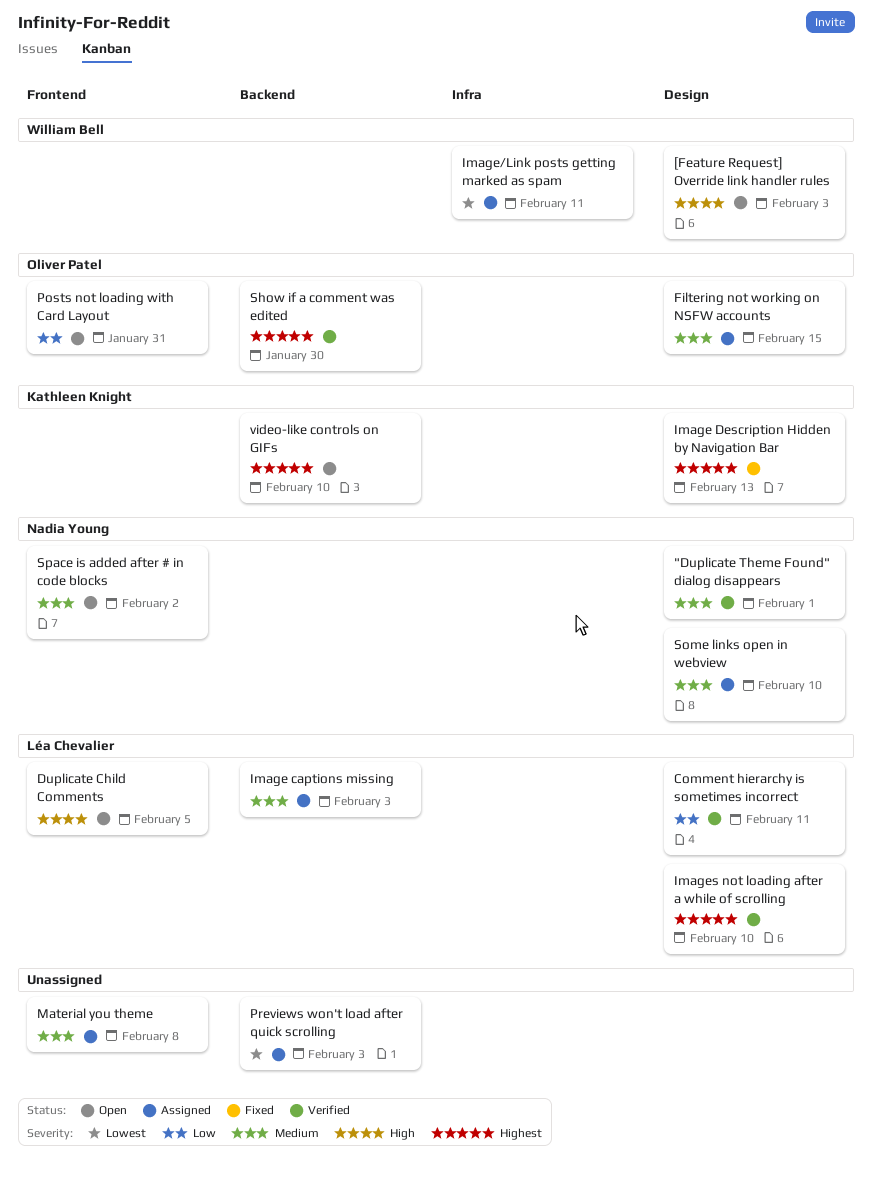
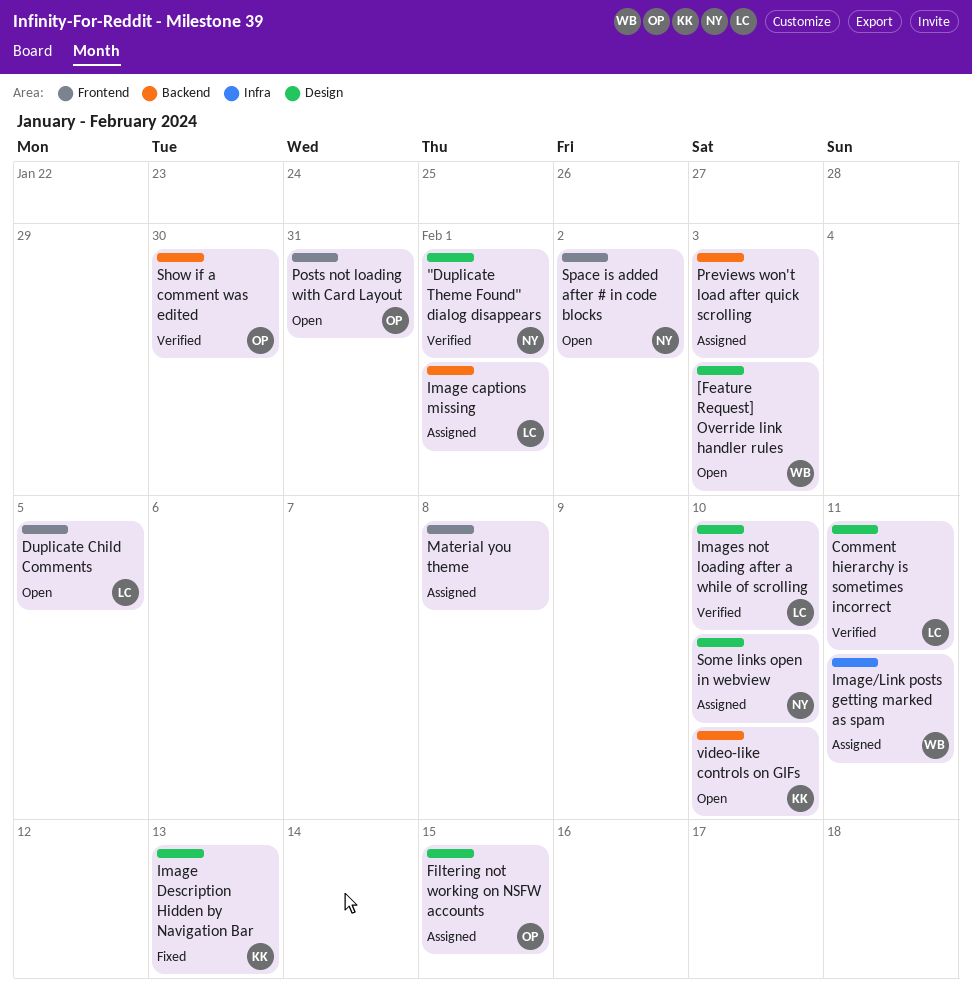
Image captions missing, due: Feb 3 -> Feb 1

